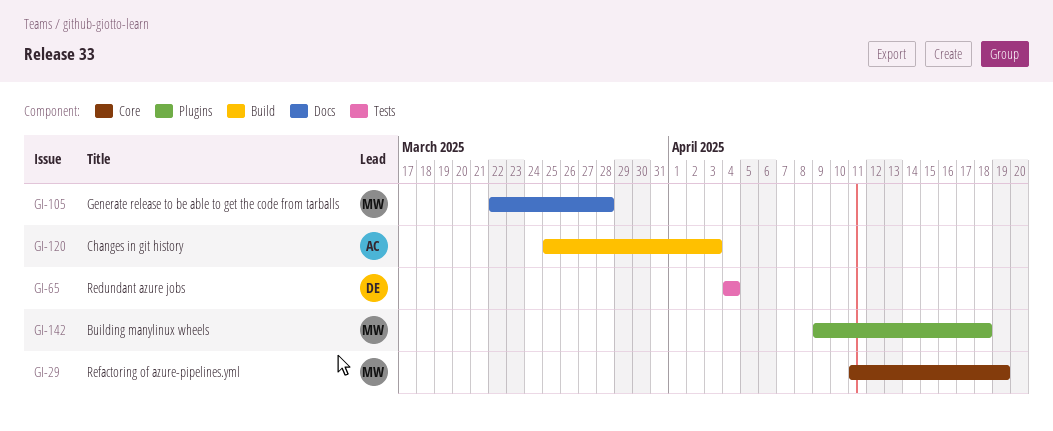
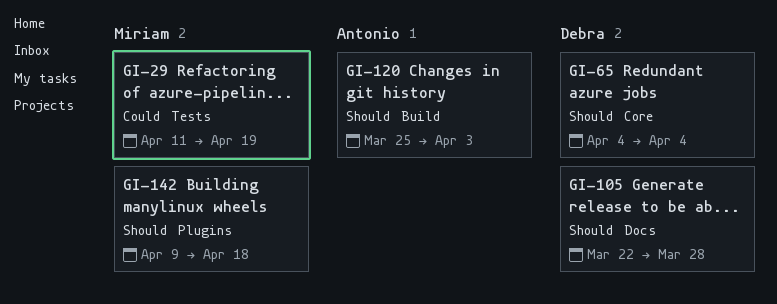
GI-29, label: Core -> Tests
GI-65, label: Tests -> Core
GI-105, owner: Miriam -> Debra

